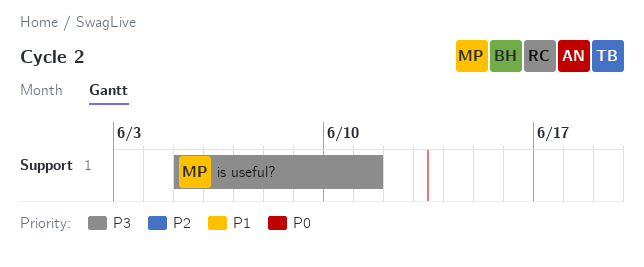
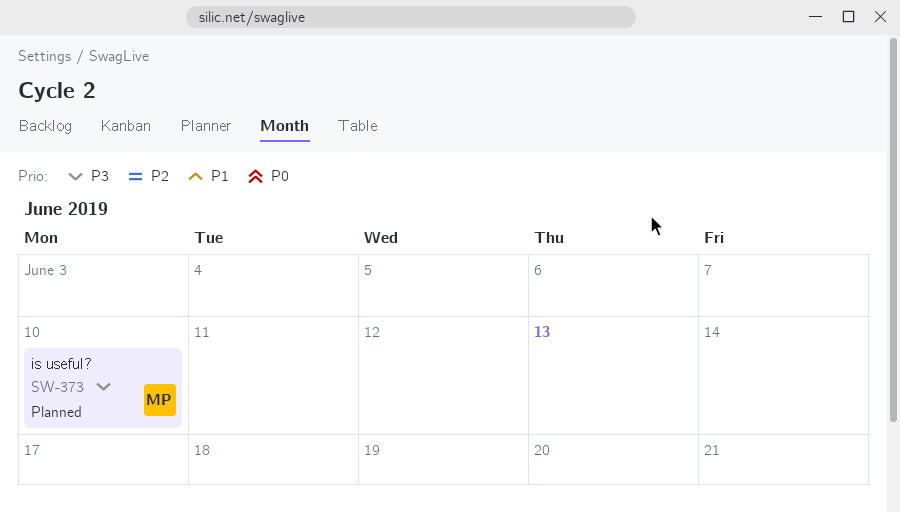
is useful?, due: Jun 11 -> Jun 10

